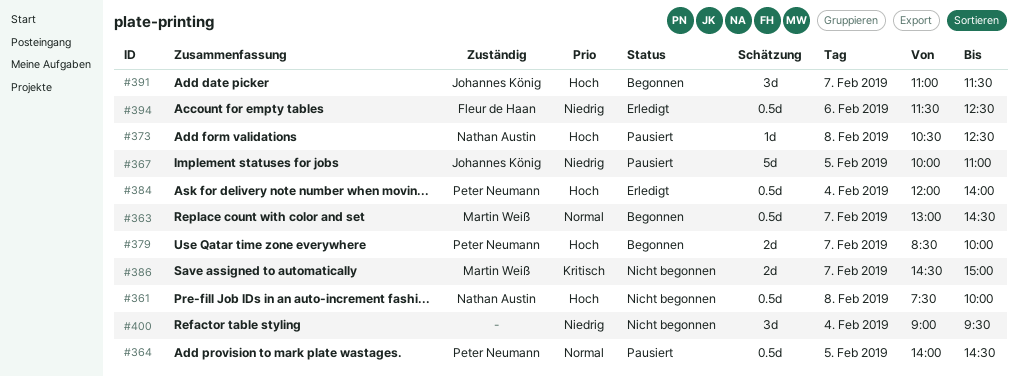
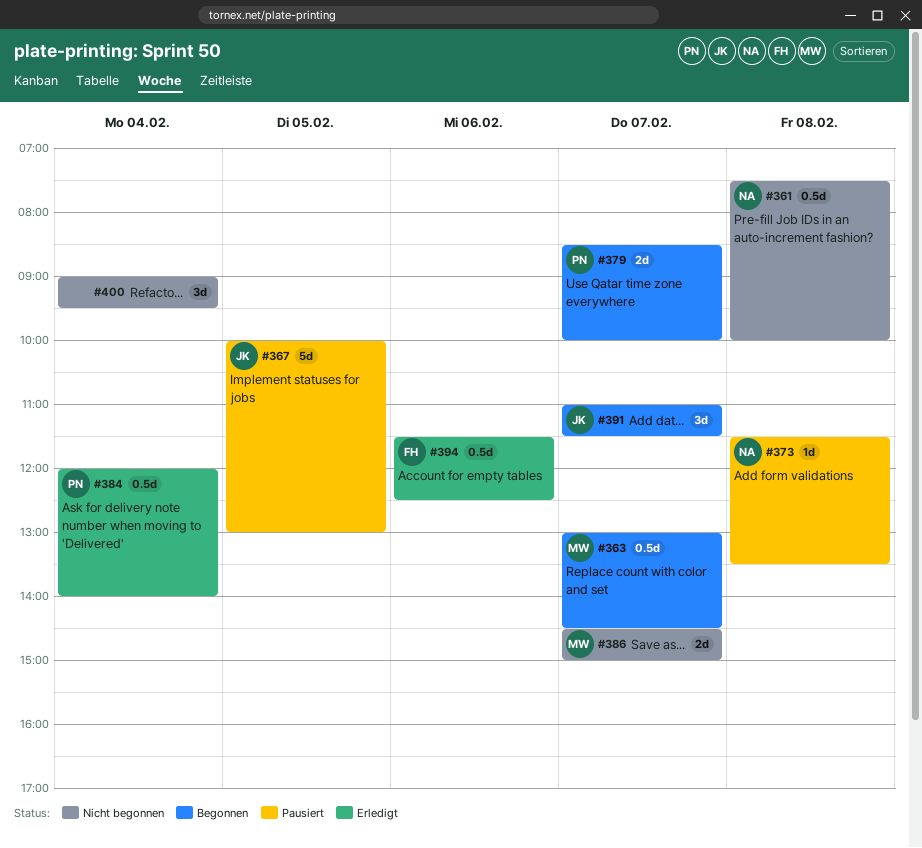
#364: present -> none
#367, ends: 11:00 -> 13:00
#373, begins: 10:30 -> 11:30
#373, ends: 12:30 -> 13:30

